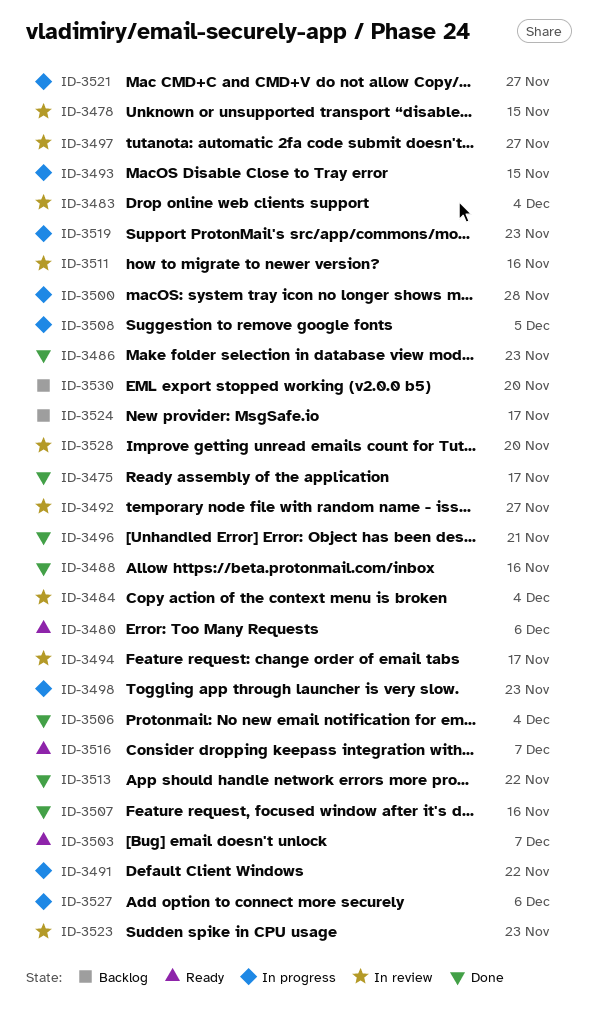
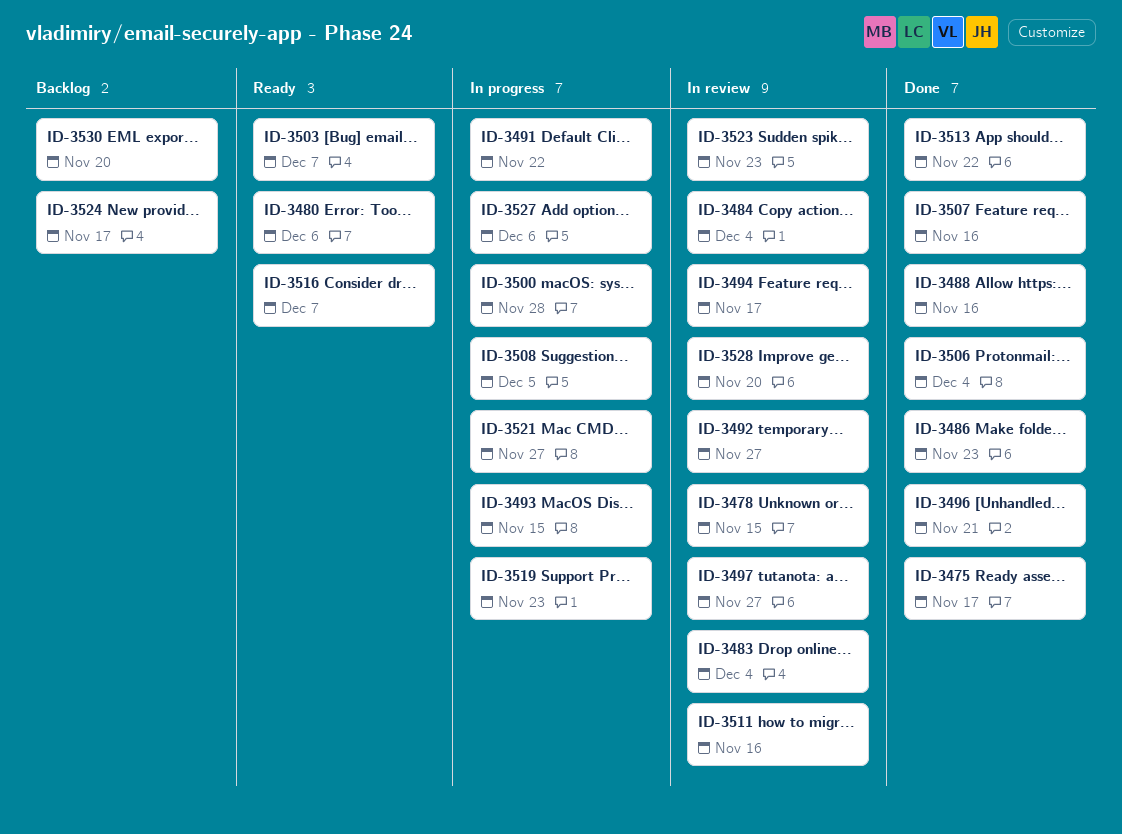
ID-3498: present -> none

